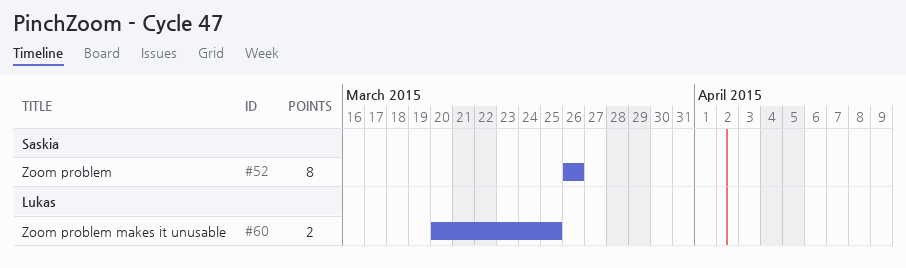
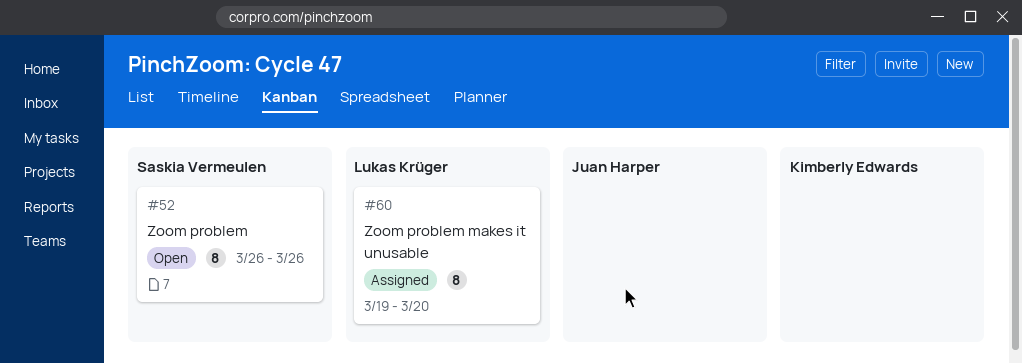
#60, estimate: 2 -> 8
#60, start: Mar 20 -> Mar 19
#60, due: Mar 25 -> Mar 20

